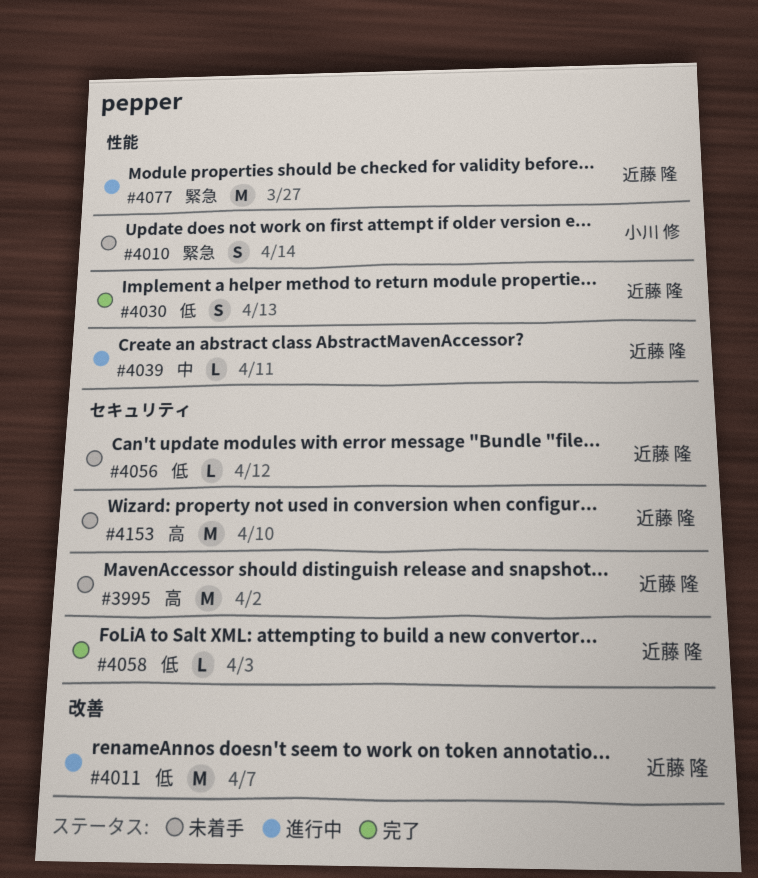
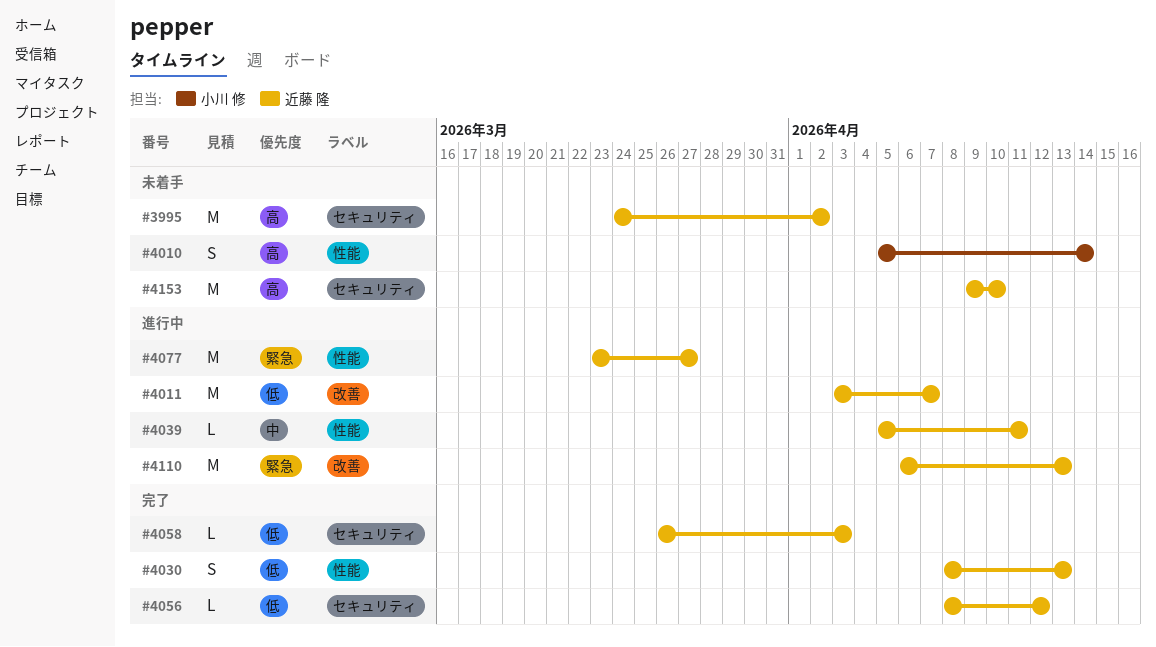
#4010, priority: 緊急 -> 高
#4056, status: 未着手 -> 完了
#4110: none -> present

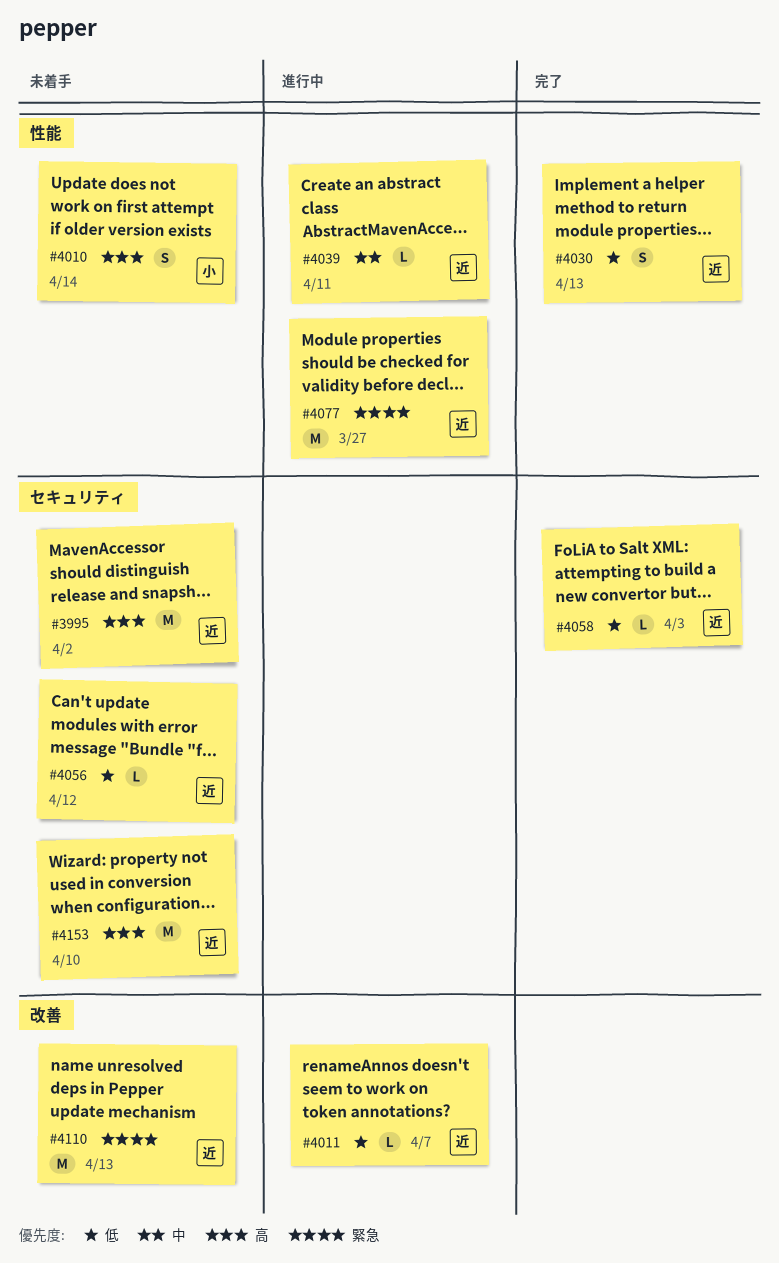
#4011, estimate: M -> L
#4056, status: 完了 -> 未着手
#4110, status: 進行中 -> 未着手

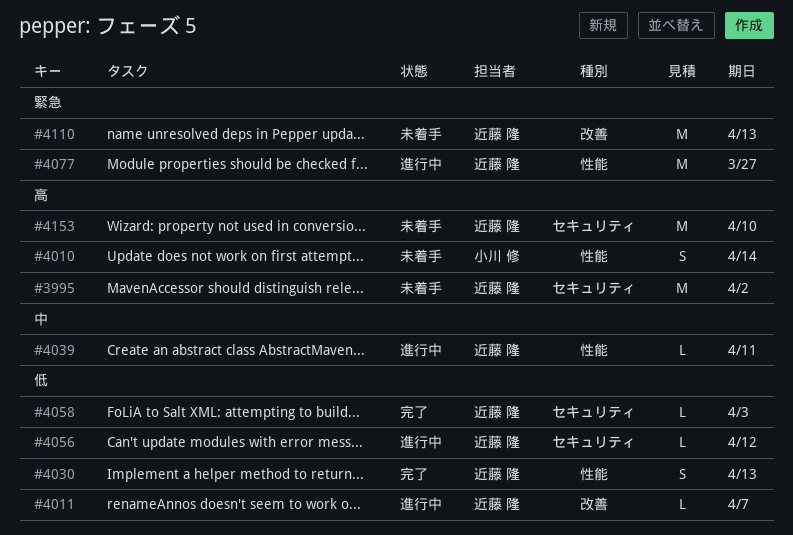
#4056, status: 未着手 -> 進行中

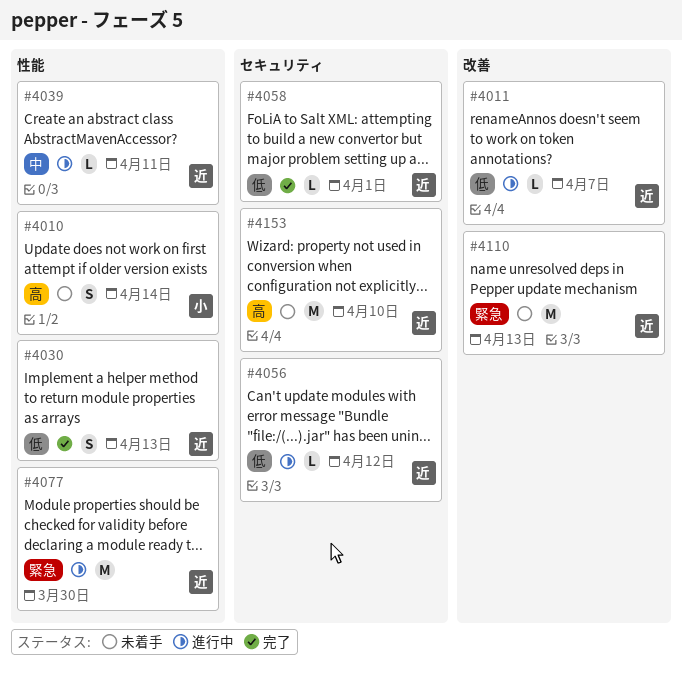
#3995: present -> none
#4058, due: Apr 3 -> Apr 1
#4077, due: Mar 27 -> Mar 30

